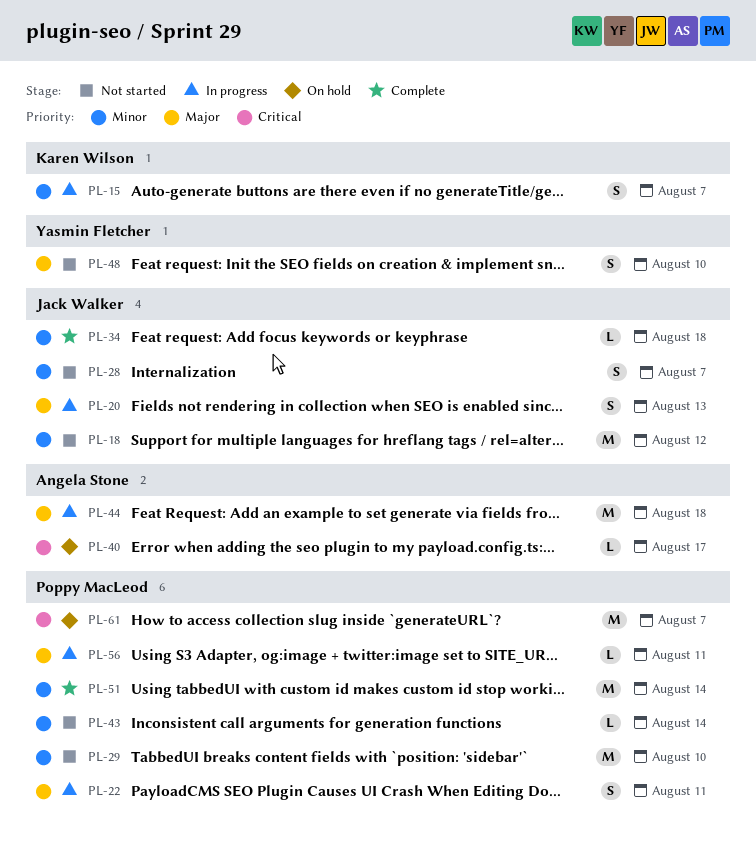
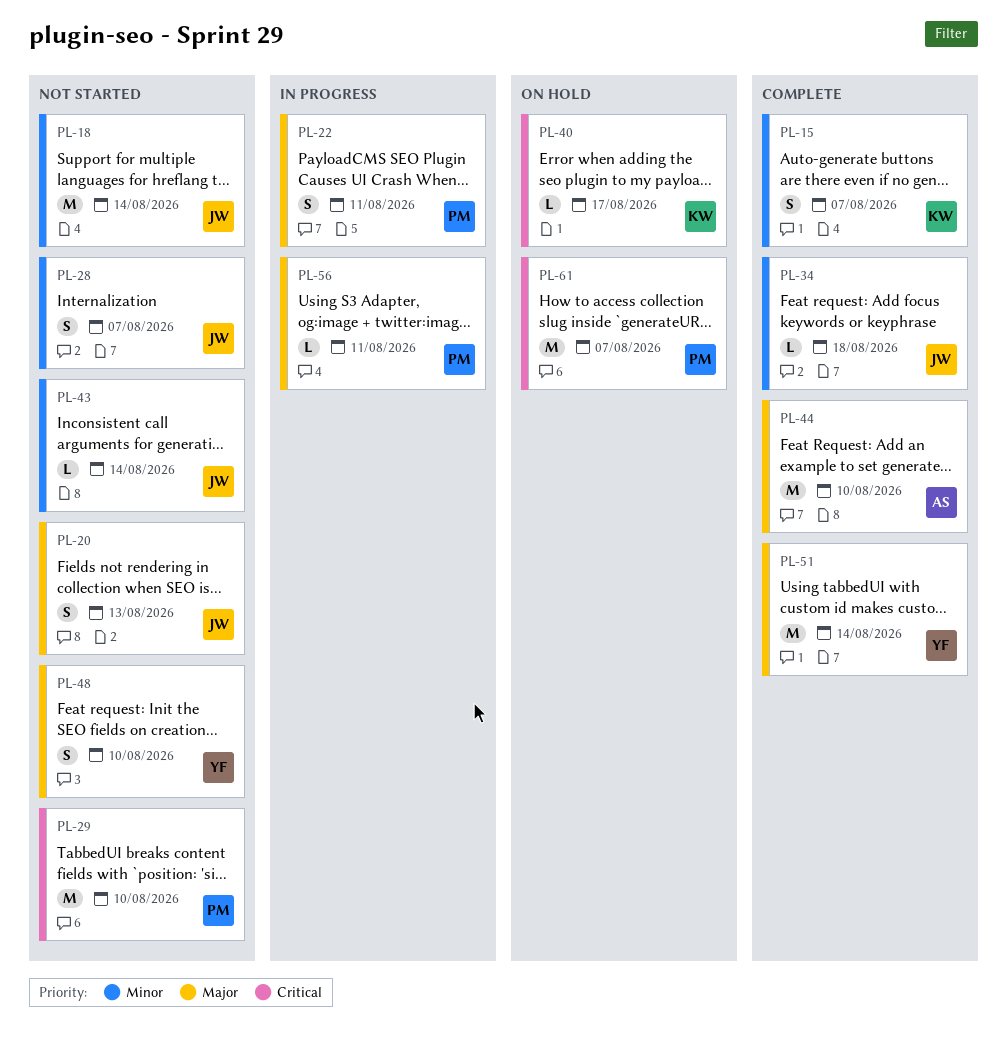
PL-15, status: In progress -> Complete
PL-18, due: Aug 12 -> Aug 14
PL-20, status: In progress -> Not started
PL-29, priority: Minor -> Critical
PL-40, owner: Angela Stone -> Karen Wilson
PL-43, owner: Poppy MacLeod -> Jack Walker
PL-44, status: In progress -> Complete
PL-44, due: Aug 18 -> Aug 10
PL-51, owner: Poppy MacLeod -> Yasmin Fletcher
PL-51, priority: Minor -> Major

